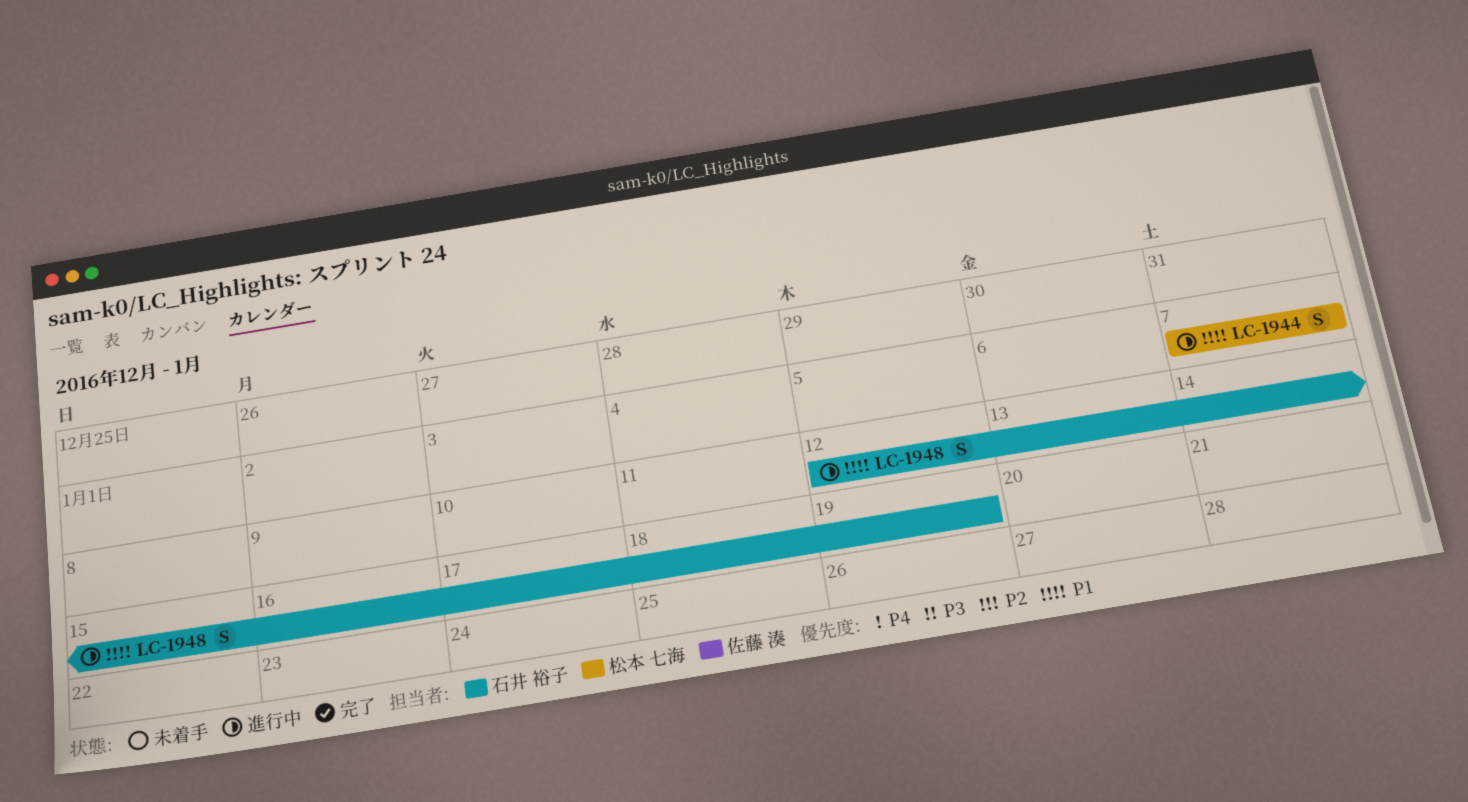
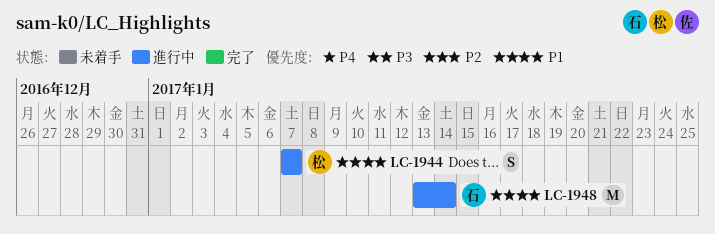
LC-1948, estimate: S -> M
LC-1948, start: Jan 12 -> Jan 13
LC-1948, due: Jan 19 -> Jan 14

